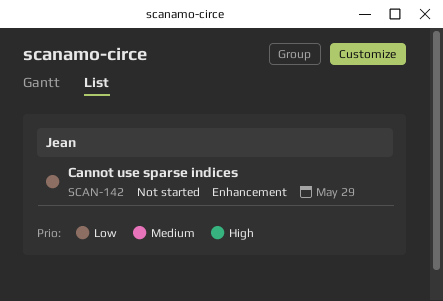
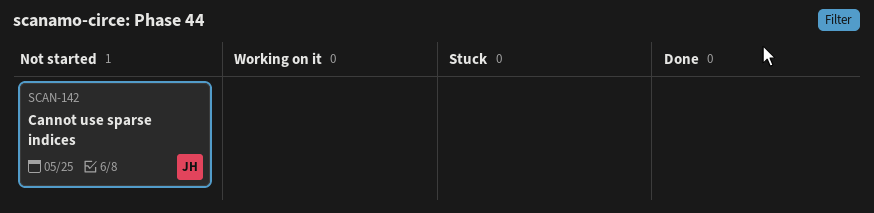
SCAN-142, due: May 29 -> May 25

